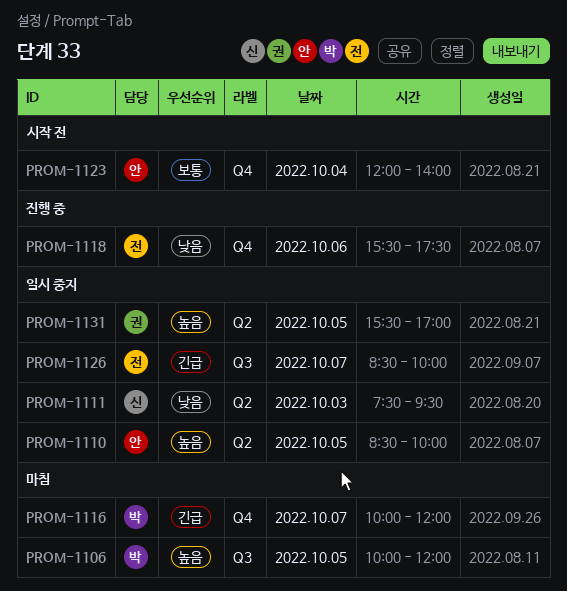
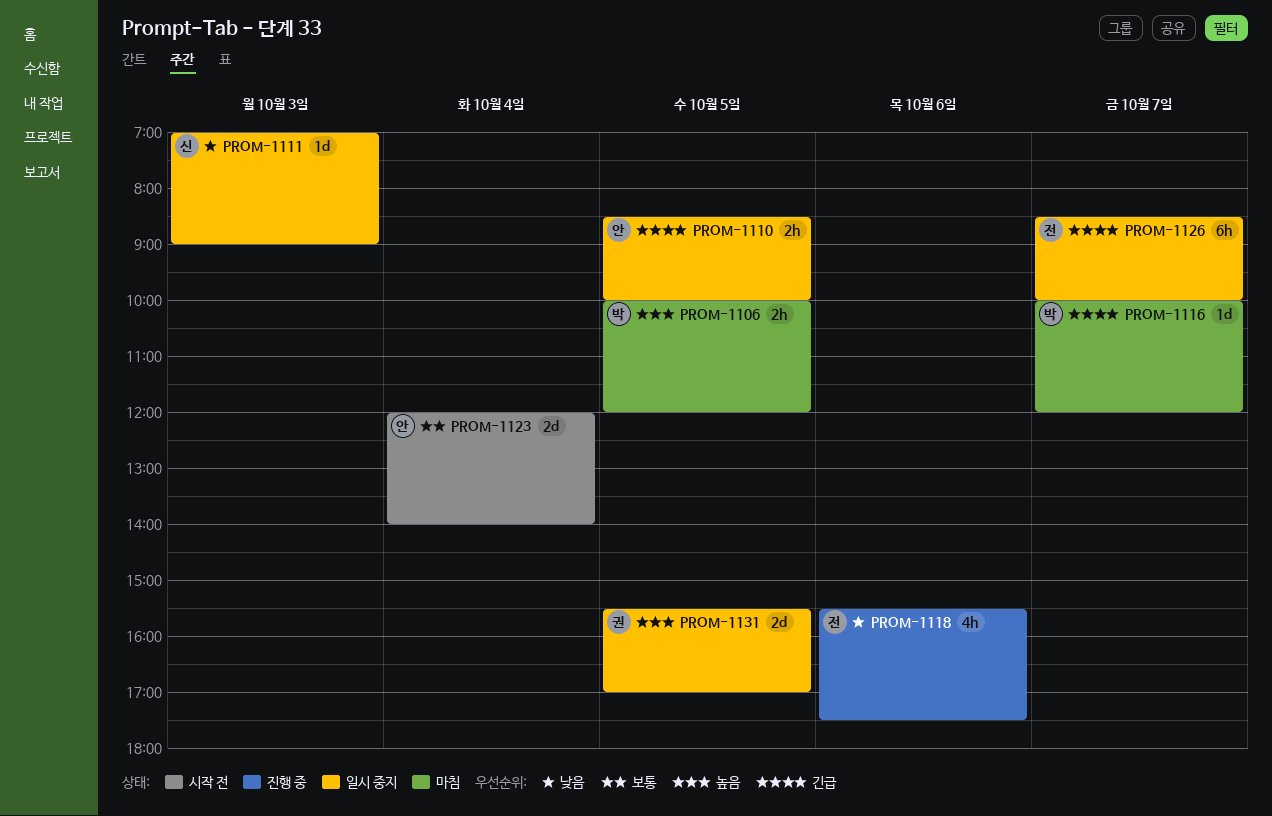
PROM-1110, priority: 높음 -> 긴급
PROM-1111, begins: 07:30 -> 07:00
PROM-1111, ends: 09:30 -> 09:00

